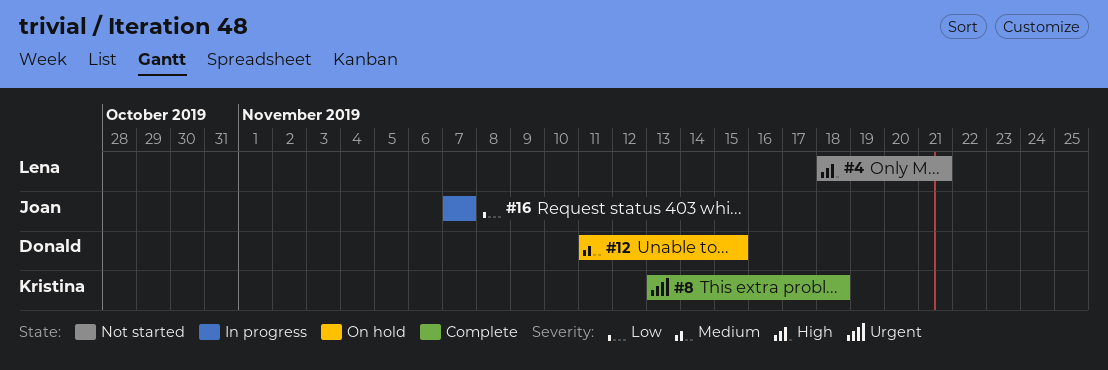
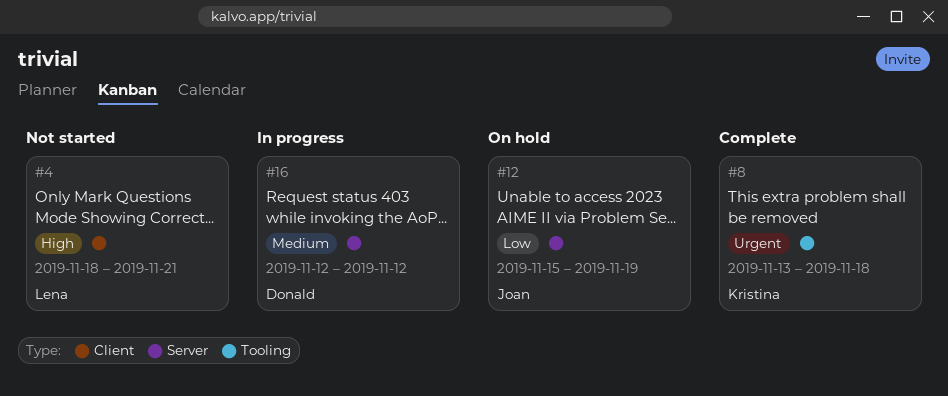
#12, owner: Donald -> Joan
#12, priority: Medium -> Low
#12, start: Nov 11 -> Nov 15
#12, due: Nov 15 -> Nov 19
#16, owner: Joan -> Donald
#16, priority: Low -> Medium
#16, start: Nov 7 -> Nov 12
#16, due: Nov 7 -> Nov 12

